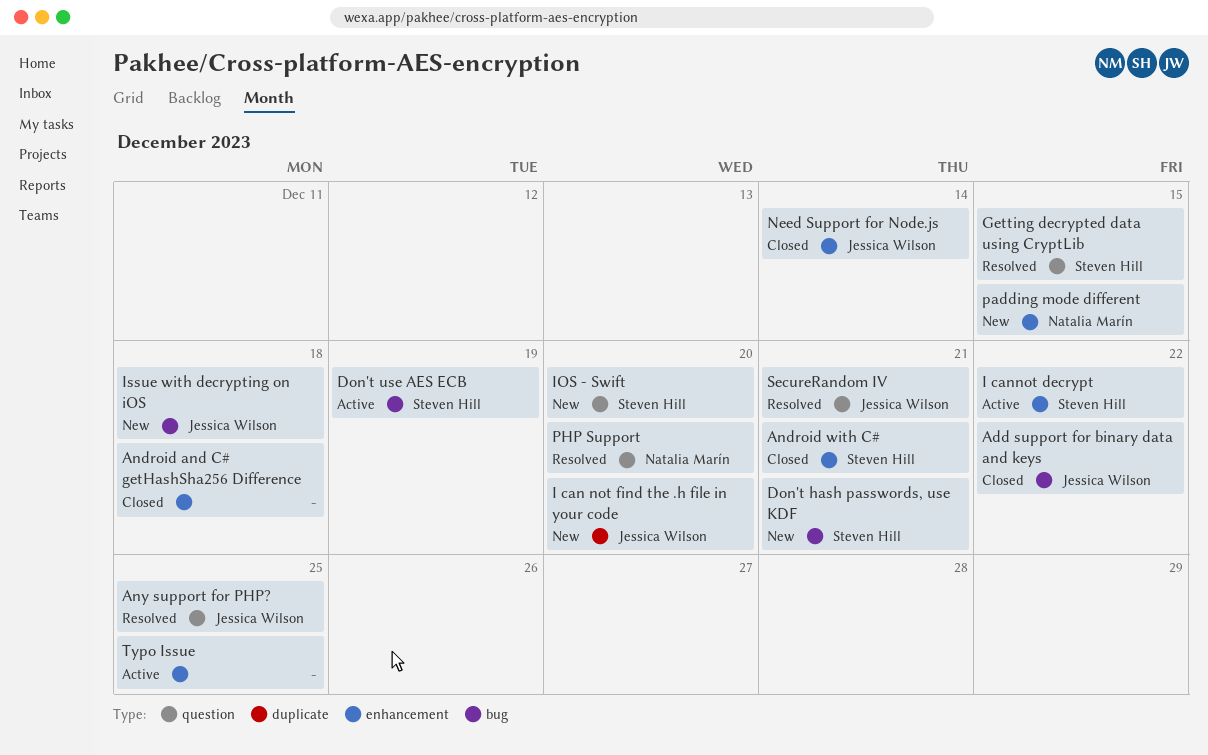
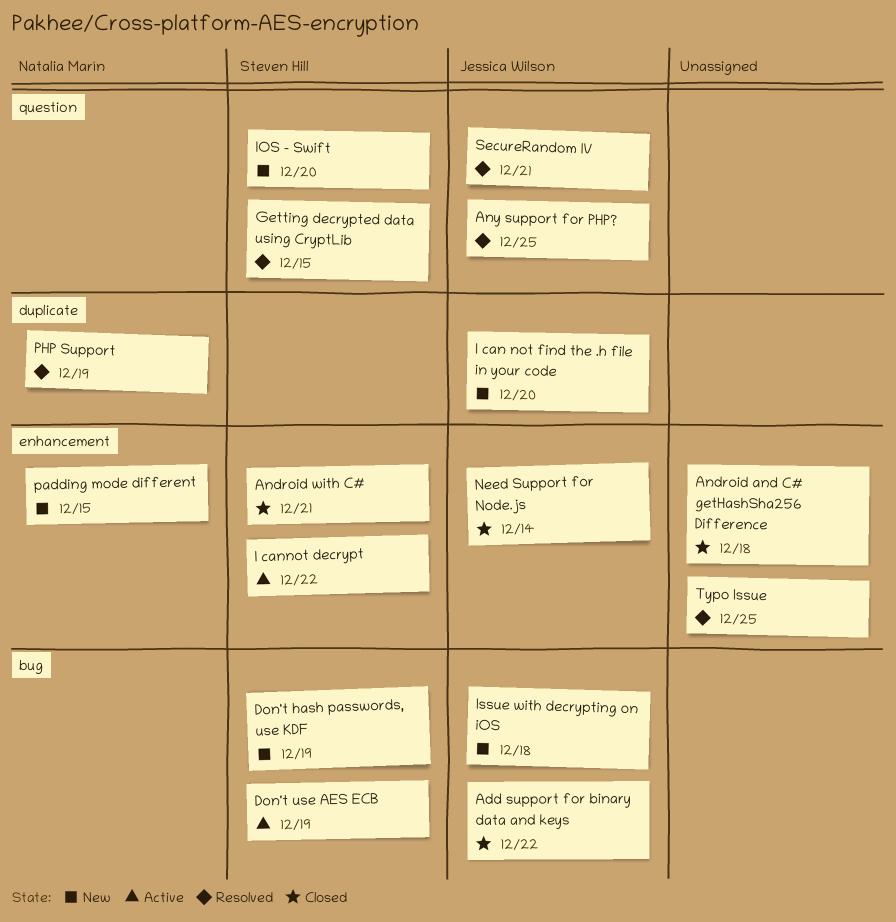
Don't hash passwords, use KDF, due: Dec 21 -> Dec 19
PHP Support, label: question -> duplicate
PHP Support, due: Dec 20 -> Dec 19
Typo Issue, status: Active -> Resolved

